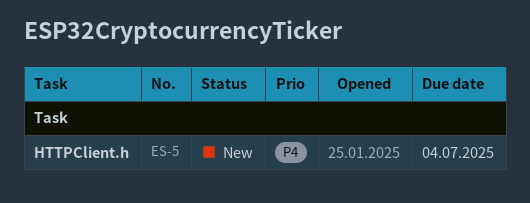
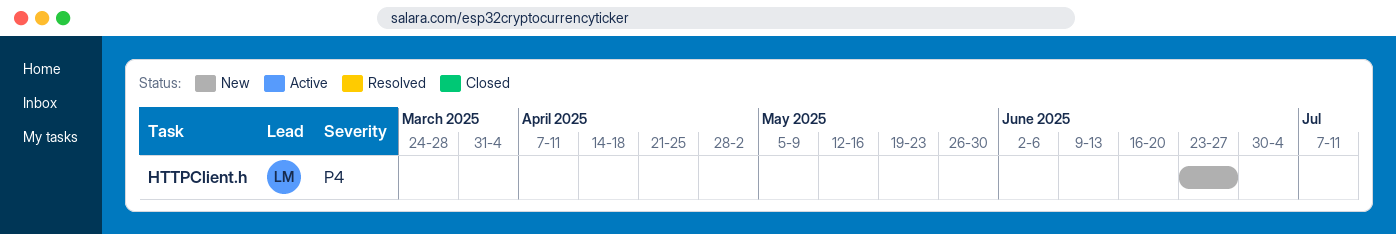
HTTPClient.h, due: Jul 4 -> Jun 27

